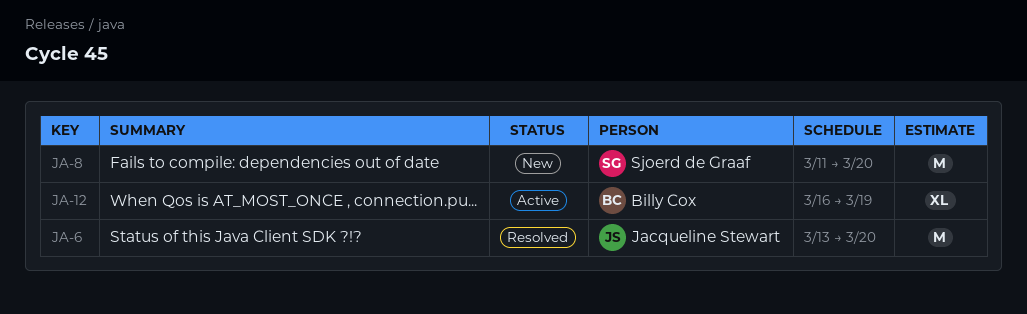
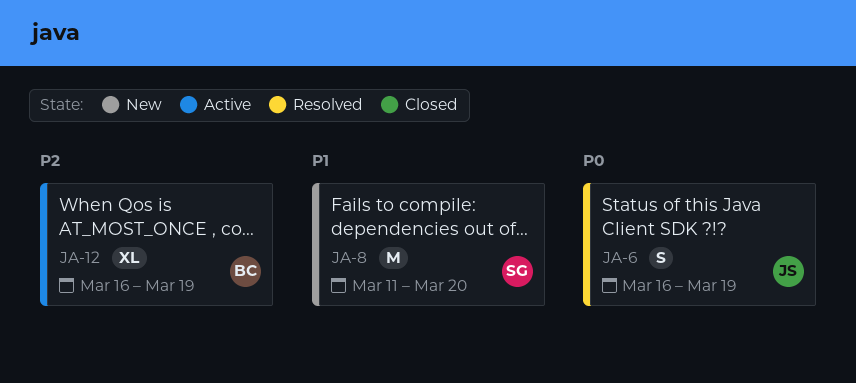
JA-6, estimate: M -> S
JA-6, start: Mar 13 -> Mar 16
JA-6, due: Mar 20 -> Mar 19

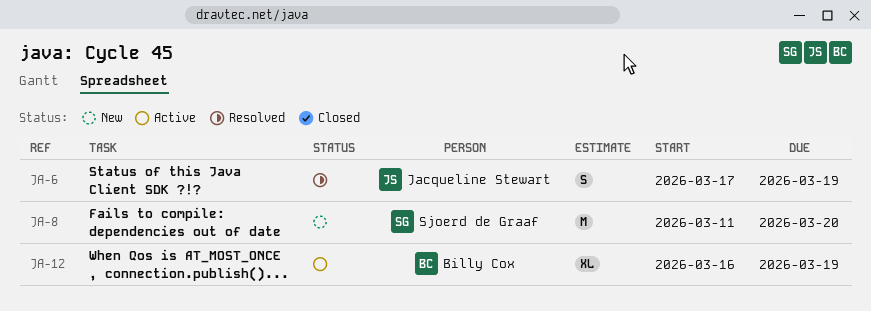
JA-6, start: Mar 16 -> Mar 17

